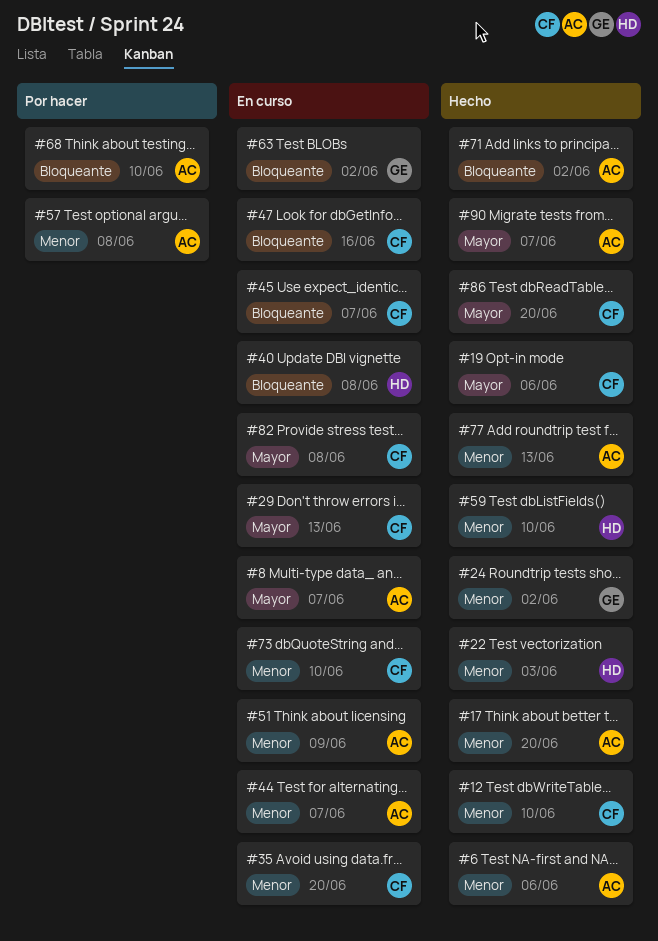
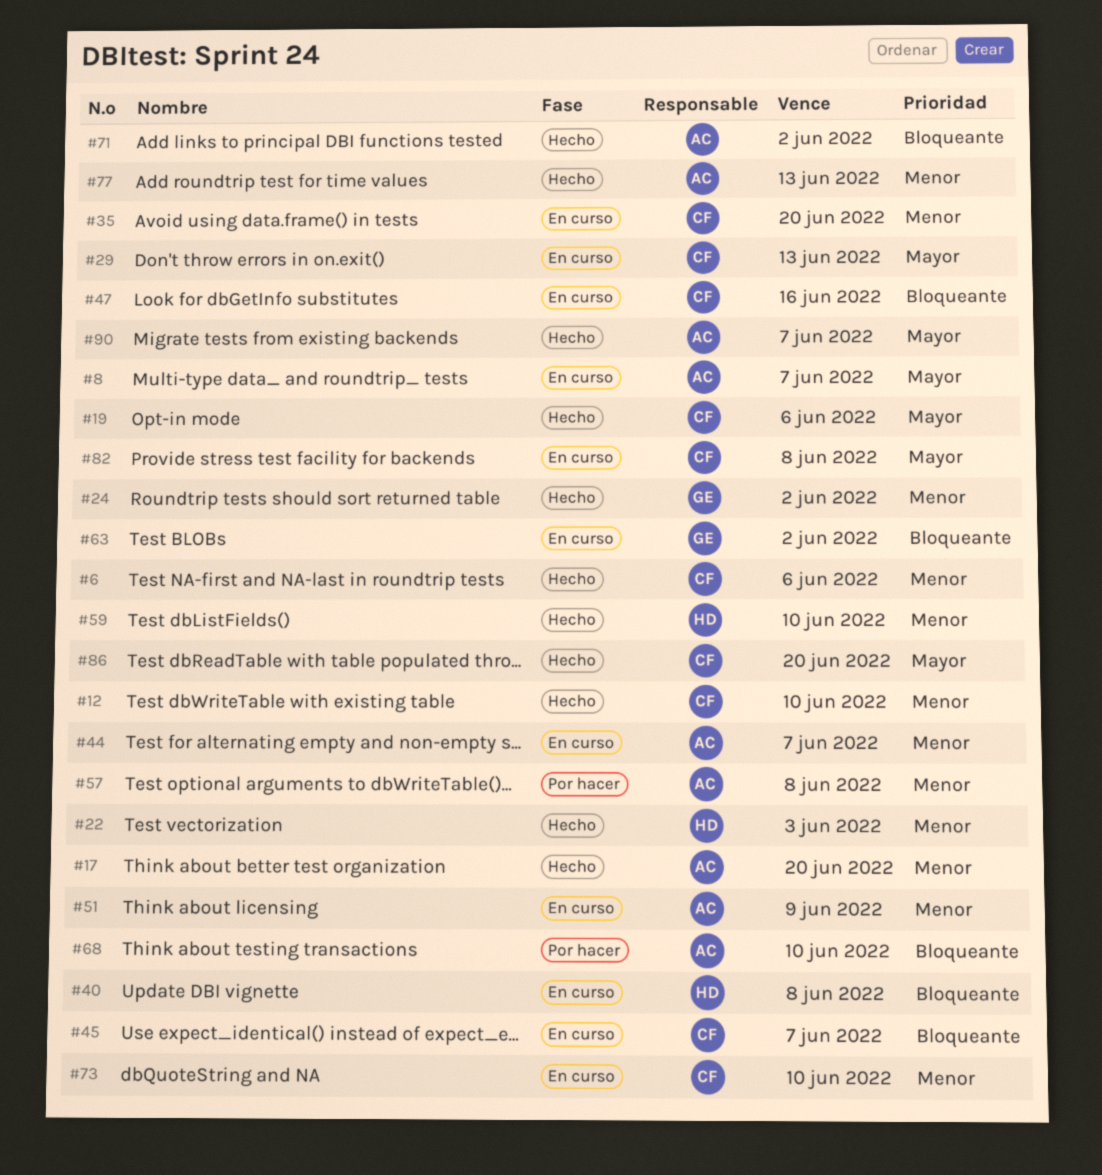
#6, owner: AC -> CF

